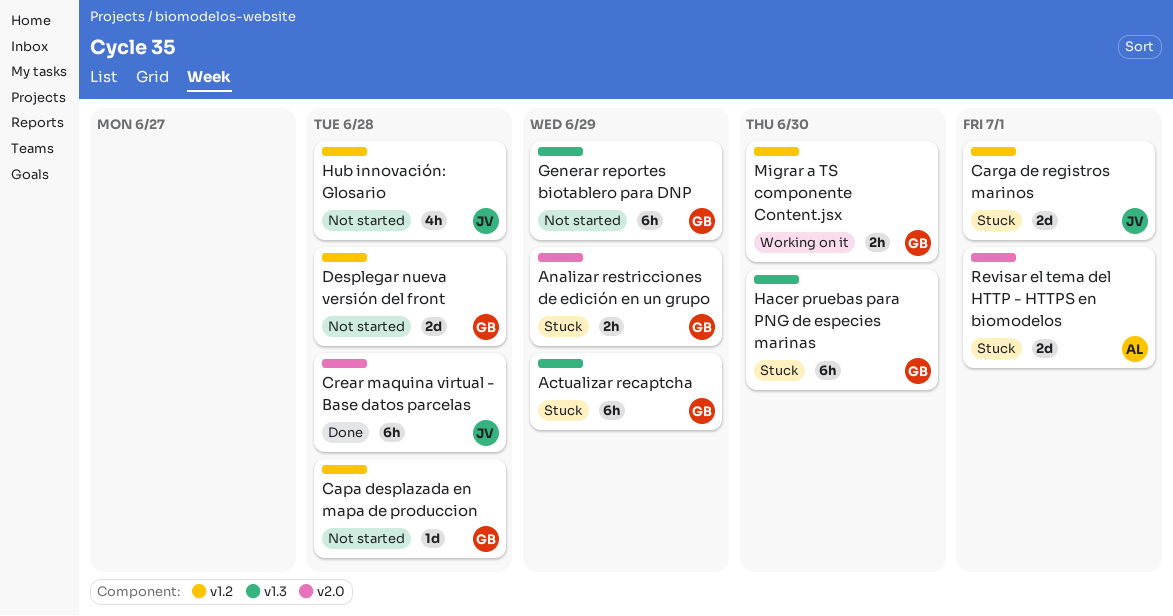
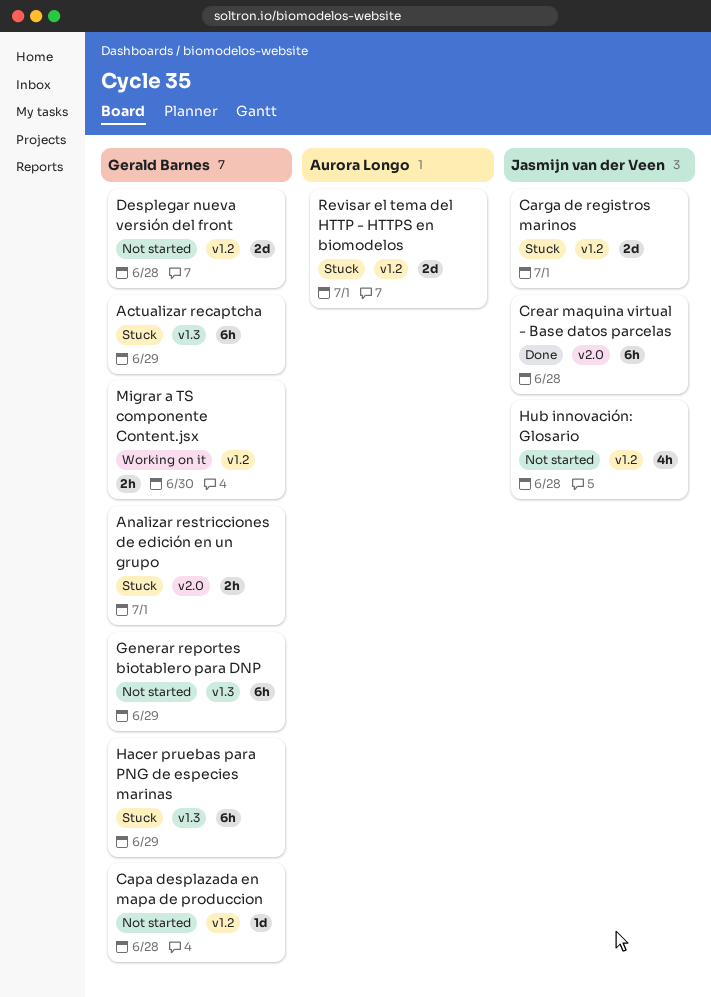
Analizar restricciones de edición en un grupo, due: Jun 29 -> Jul 1
Hacer pruebas para PNG de especies marinas, due: Jun 30 -> Jun 29
Revisar el tema del HTTP - HTTPS en biomodelos, label: v2.0 -> v1.2

